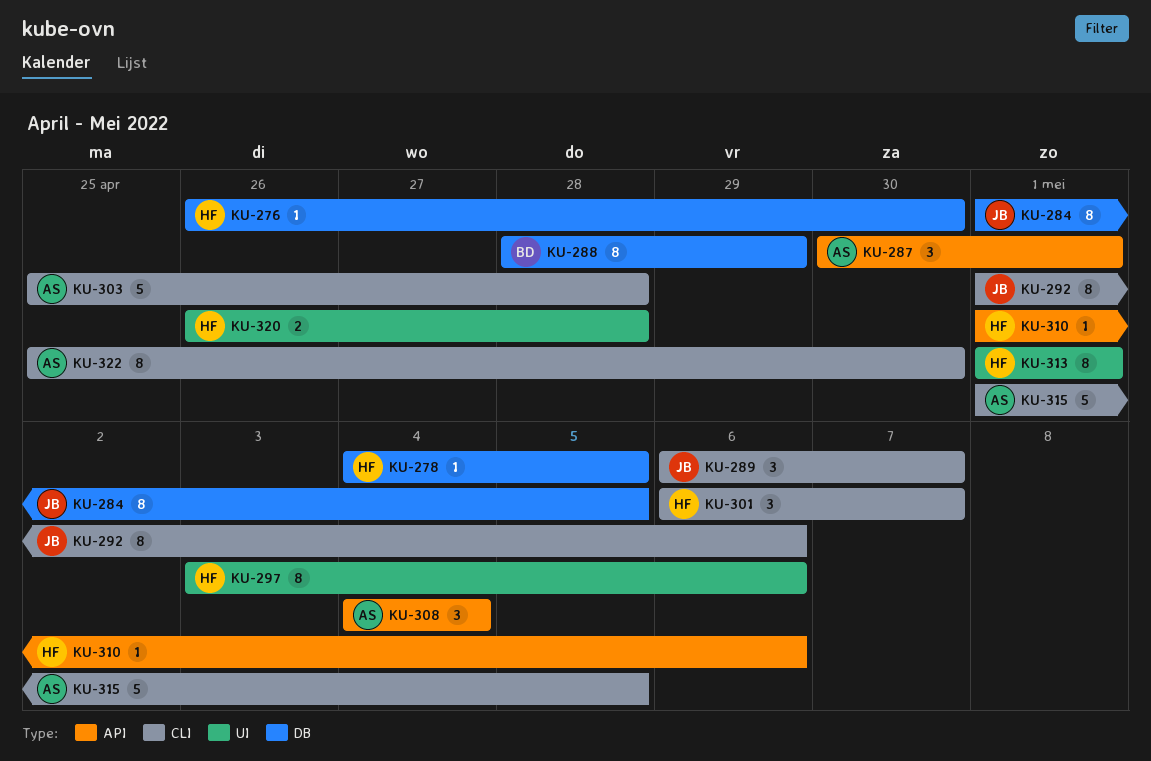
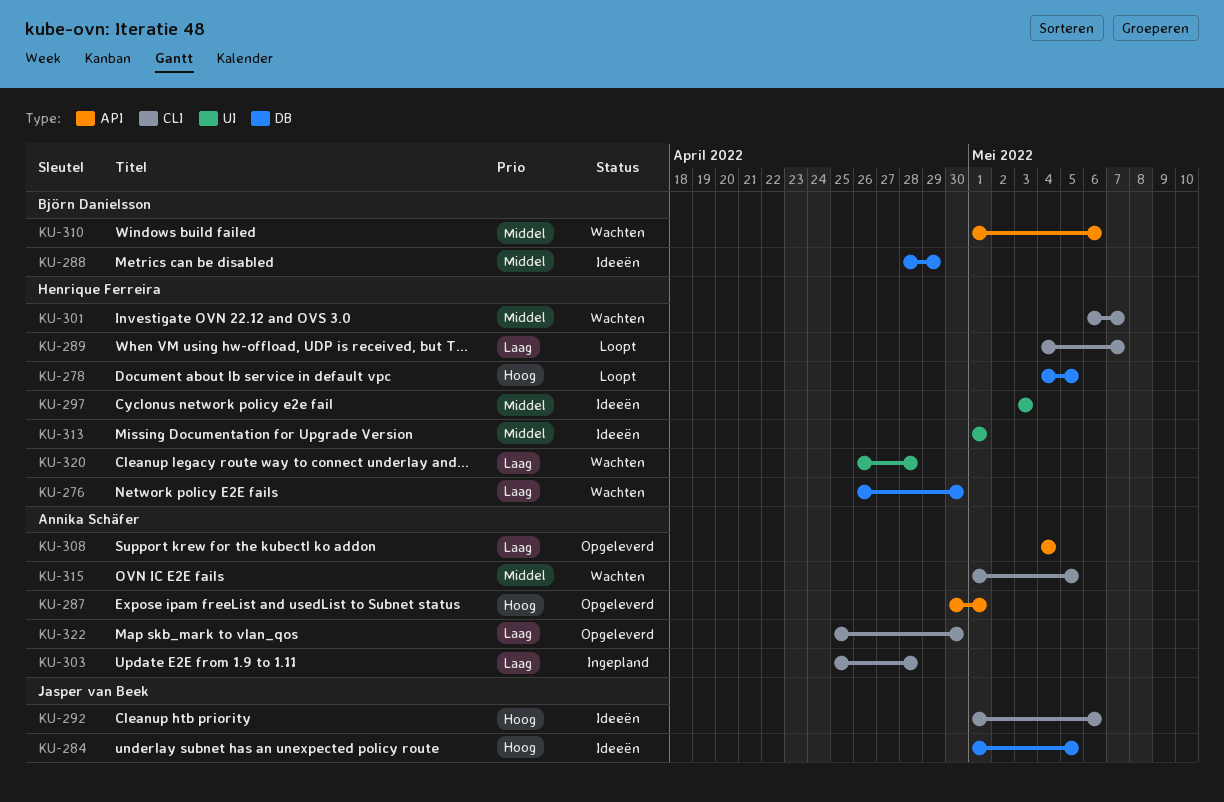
KU-289, owner: Jasper van Beek -> Henrique Ferreira
KU-289, start: May 6 -> May 4
KU-297, due: May 6 -> May 3
KU-310, owner: Henrique Ferreira -> Björn Danielsson

